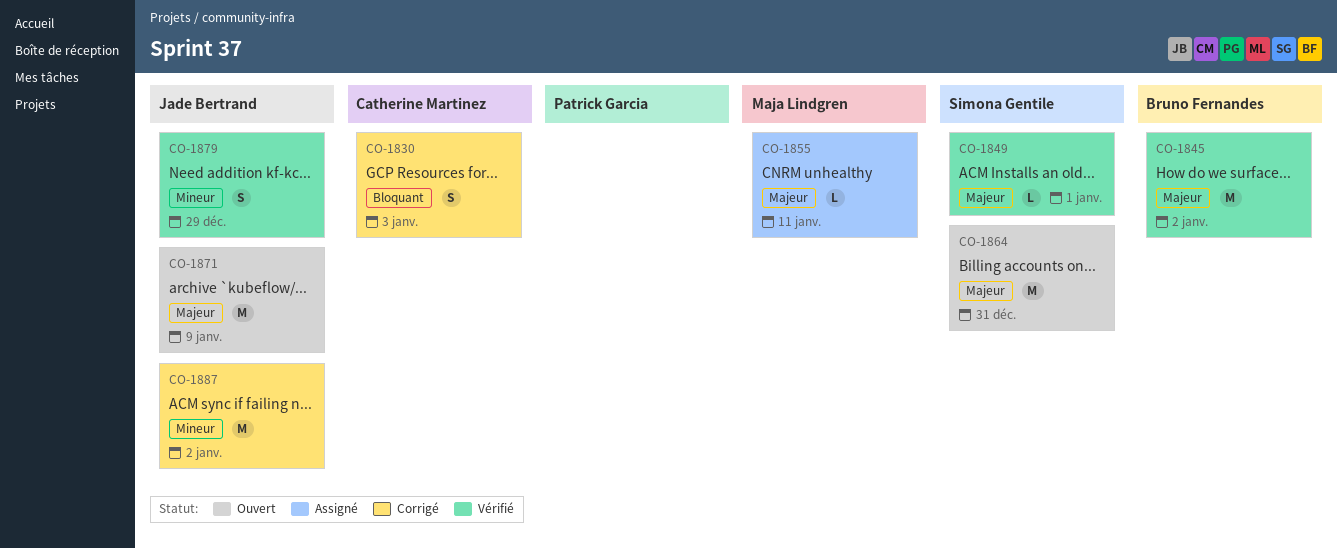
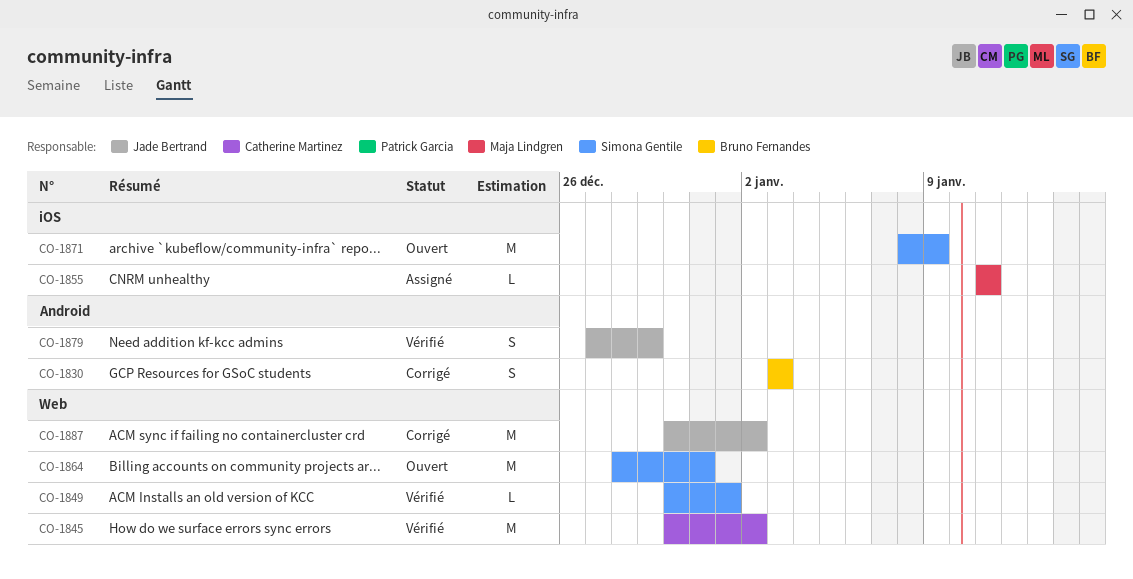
CO-1830, owner: Catherine Martinez -> Bruno Fernandes
CO-1845, owner: Bruno Fernandes -> Catherine Martinez
CO-1871, owner: Jade Bertrand -> Simona Gentile

